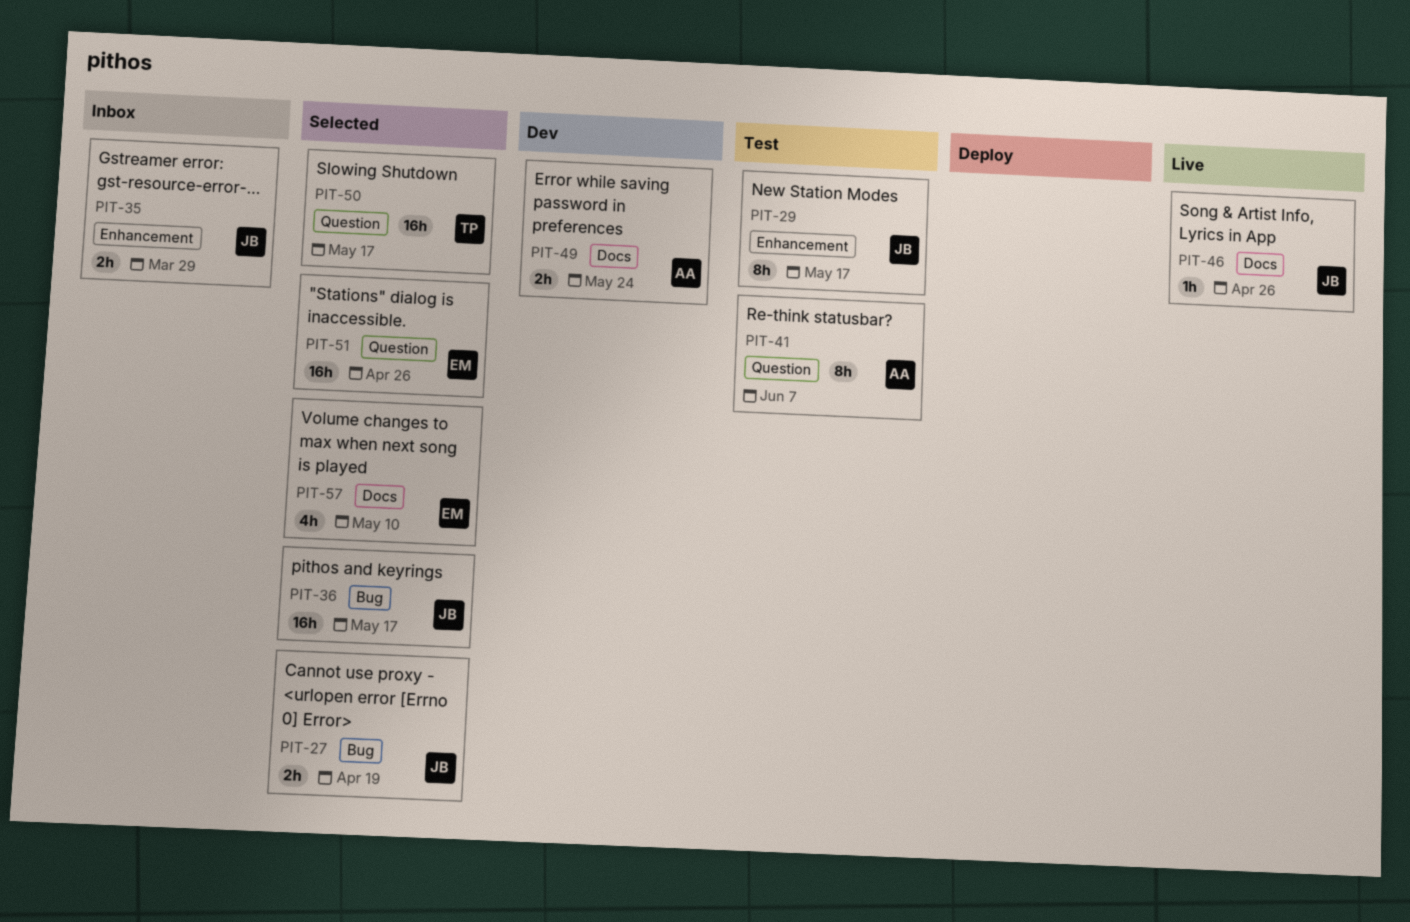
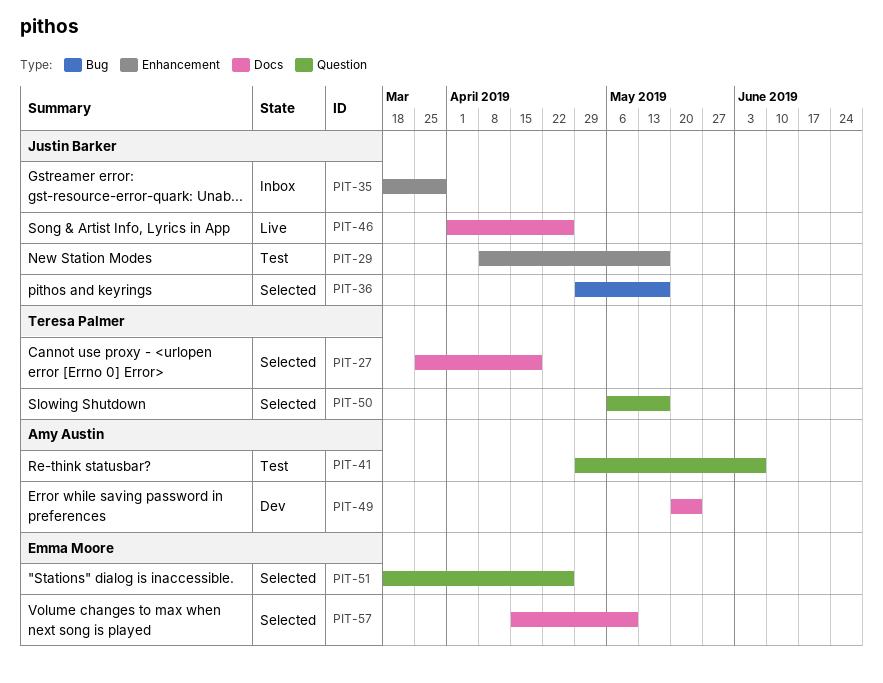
PIT-27, owner: Justin Barker -> Teresa Palmer
PIT-27, label: Bug -> Docs

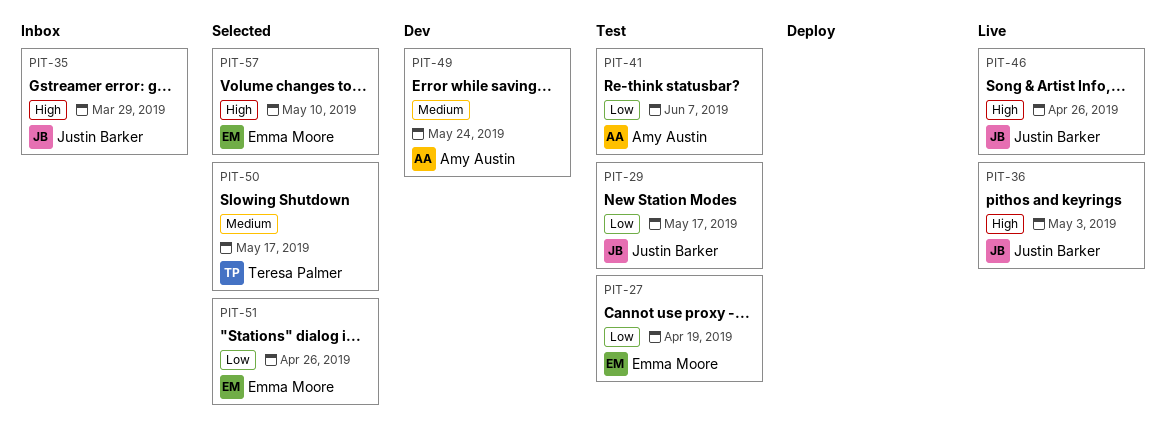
PIT-27, status: Selected -> Test
PIT-27, owner: Teresa Palmer -> Emma Moore
PIT-36, status: Selected -> Live
PIT-36, due: May 17 -> May 3

